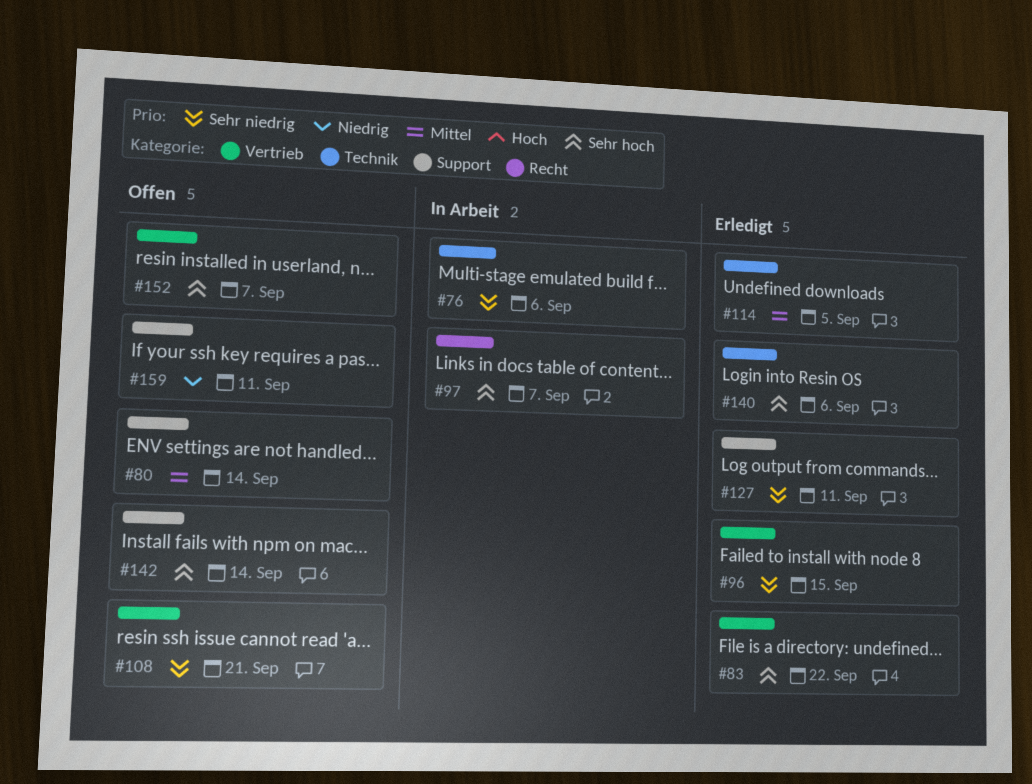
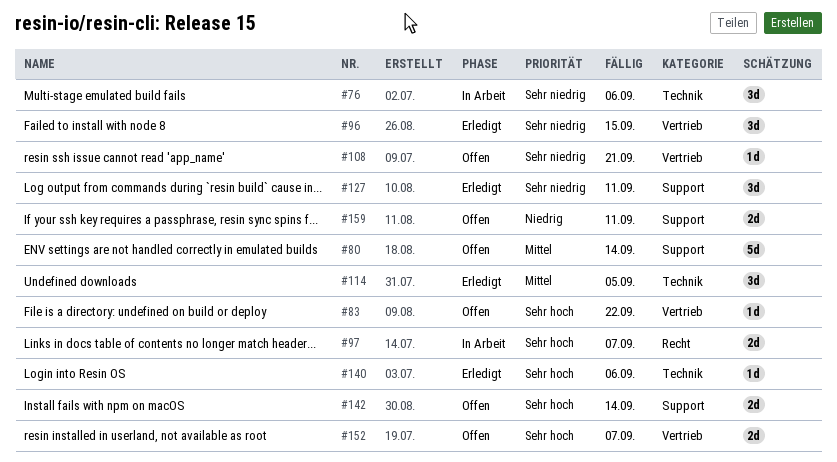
#83, status: Erledigt -> Offen

